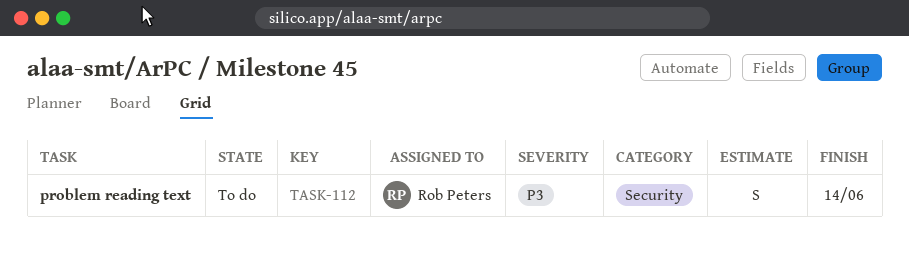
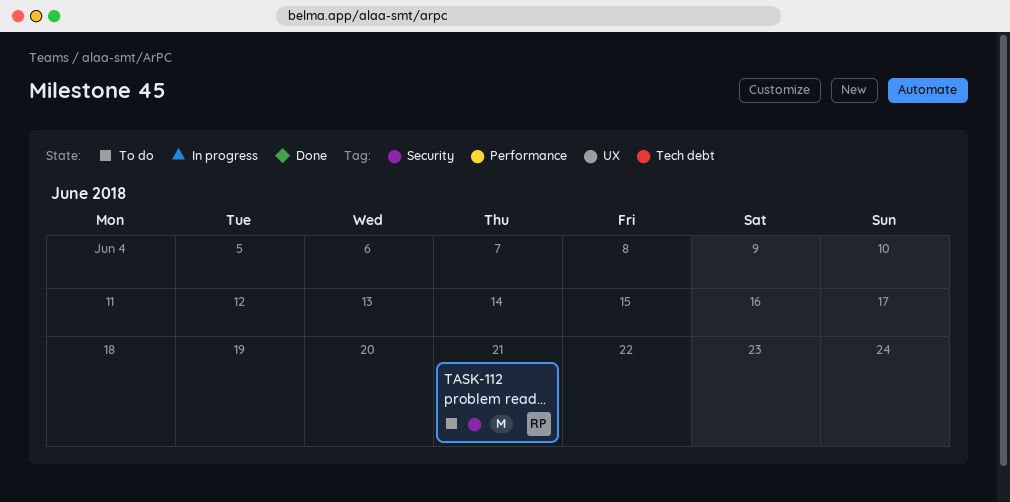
TASK-112, estimate: S -> M
TASK-112, due: Jun 14 -> Jun 21

